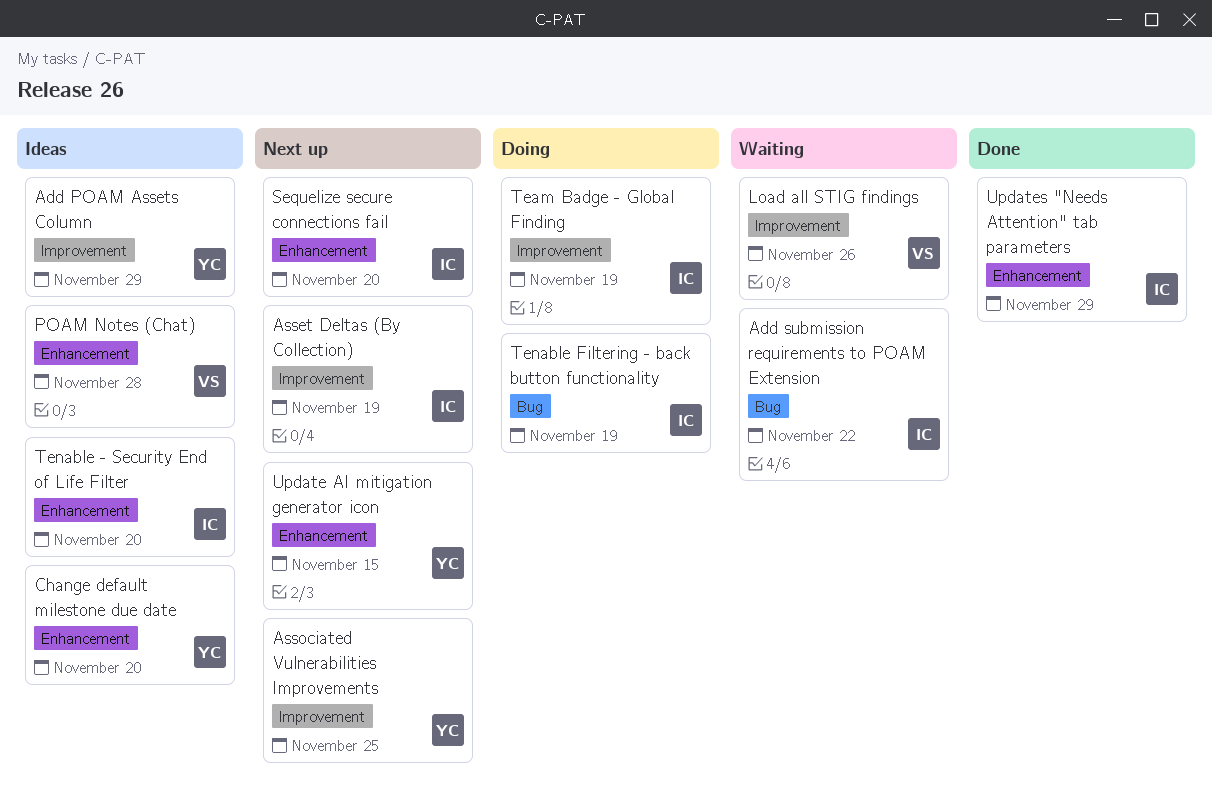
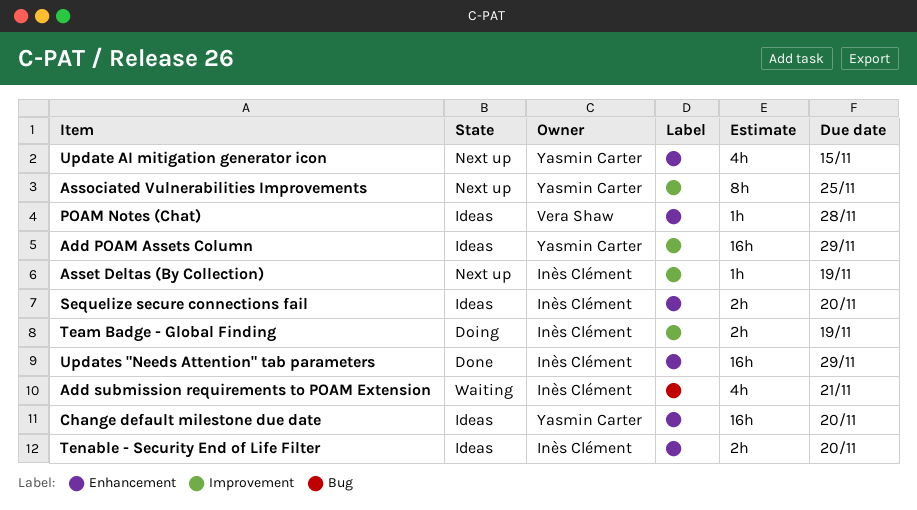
Add submission requirements to POAM Extension, due: Nov 22 -> Nov 21
Load all STIG findings: present -> none
Sequelize secure connections fail, status: Next up -> Ideas
Tenable Filtering - back button functionality: present -> none

